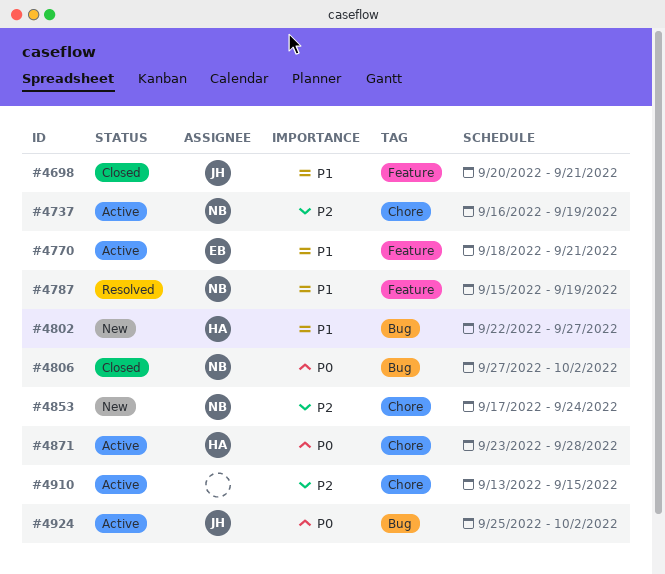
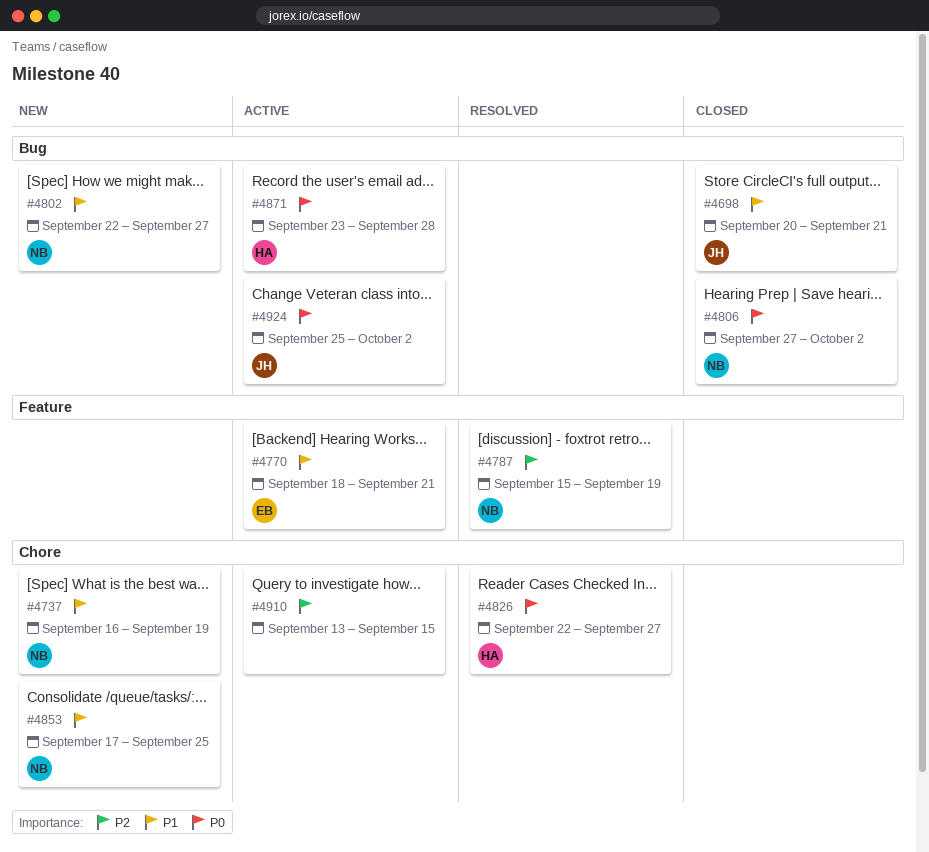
#4698, label: Feature -> Bug
#4737, status: Active -> New
#4737, priority: P2 -> P1
#4787, priority: P1 -> P2
#4802, owner: HA -> NB
#4826: none -> present
#4853, priority: P2 -> P1
#4853, due: Sep 24 -> Sep 25
#4871, label: Chore -> Bug

